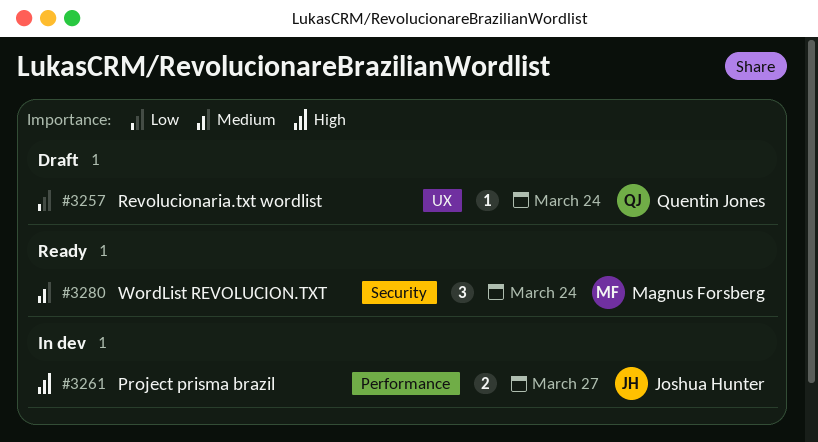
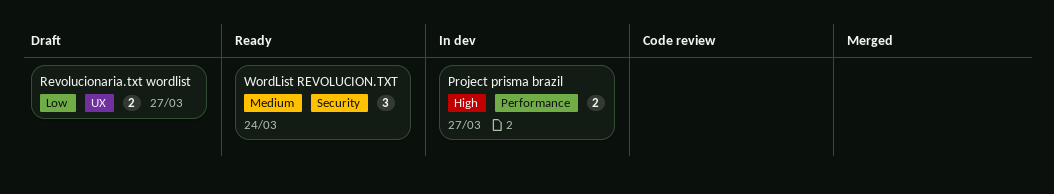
Revolucionaria.txt wordlist, estimate: 1 -> 2
Revolucionaria.txt wordlist, due: Mar 24 -> Mar 27

